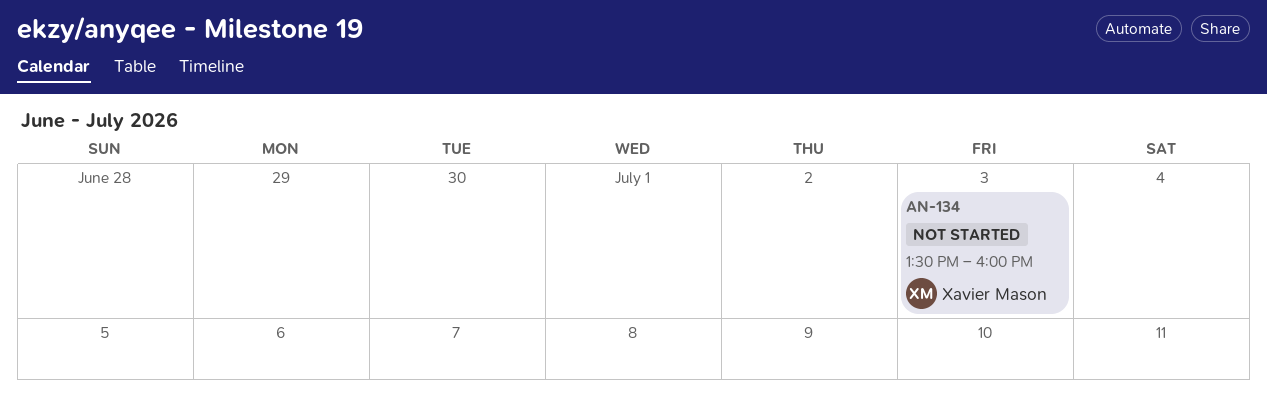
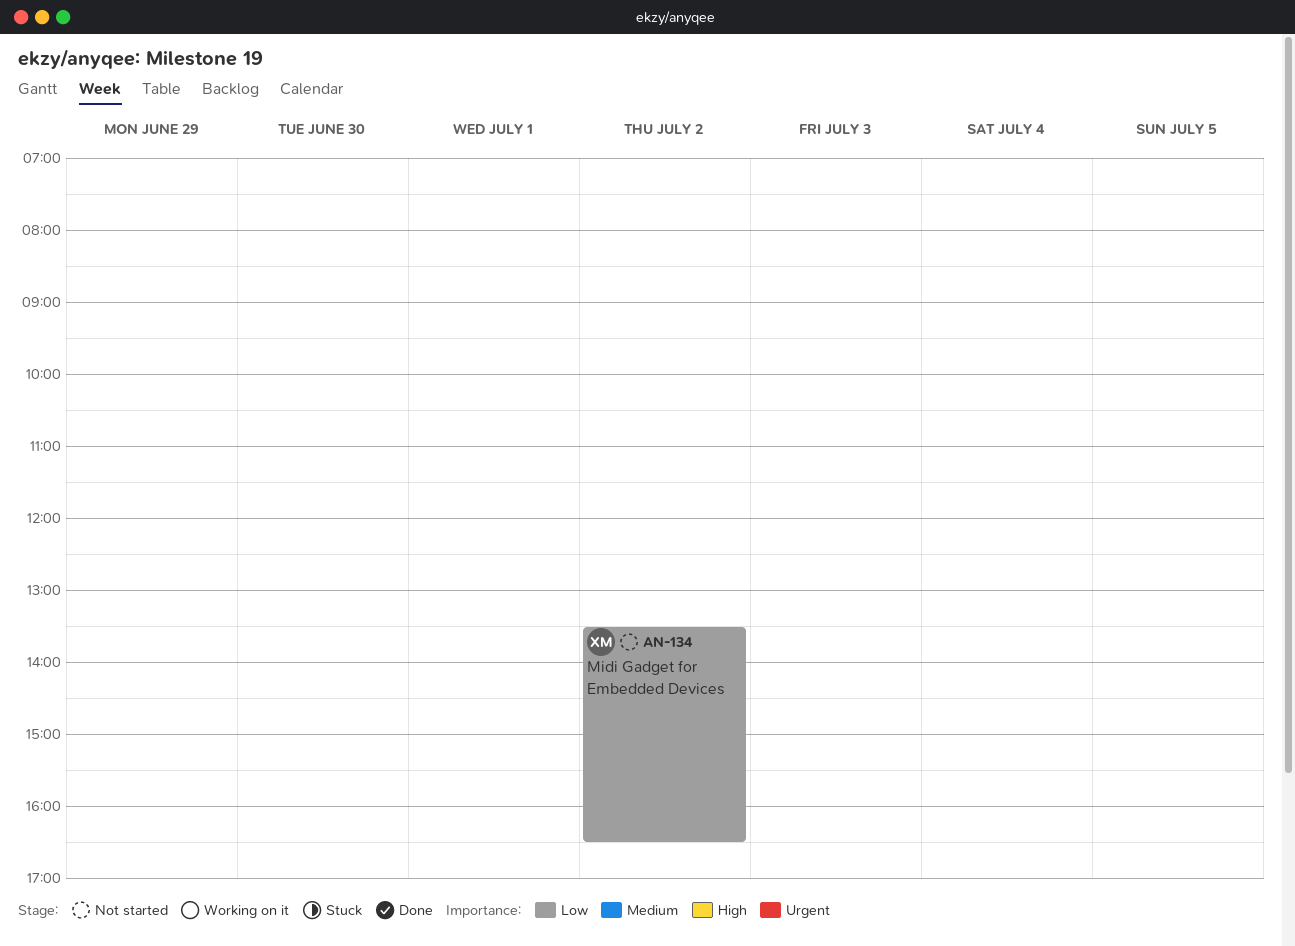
AN-134, day: Jul 3 -> Jul 2
AN-134, ends: 16:00 -> 16:30

